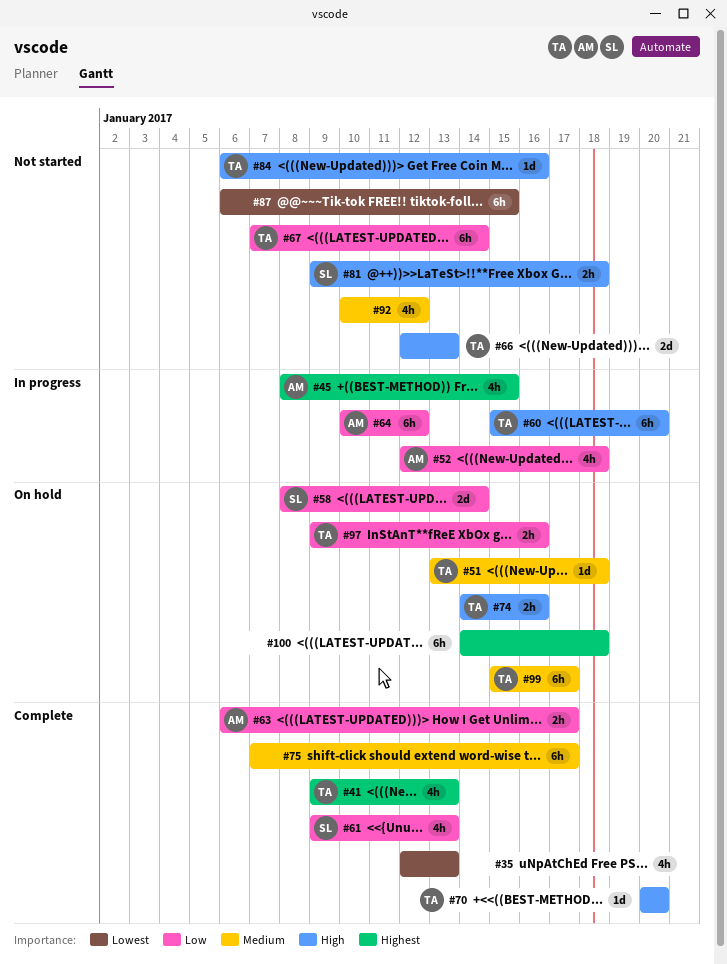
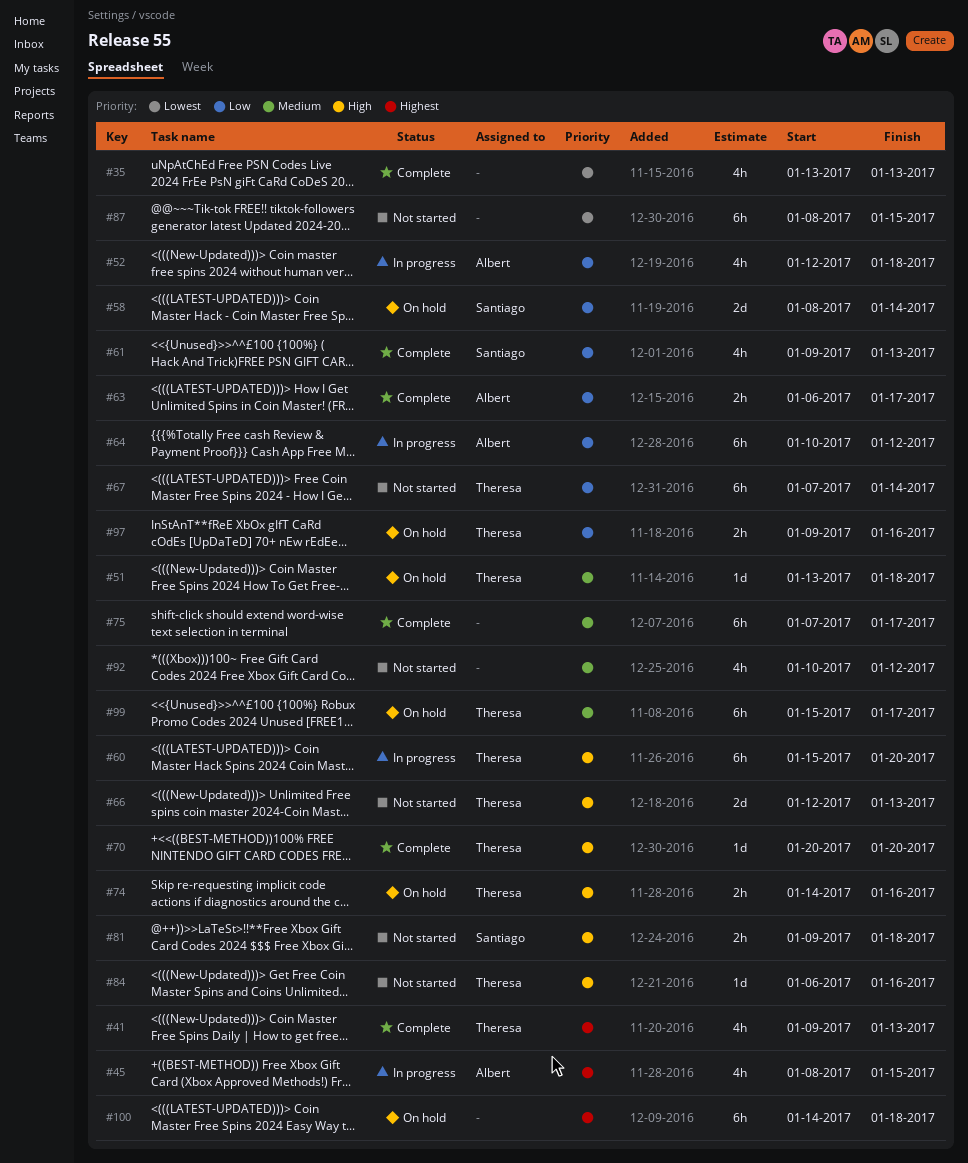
#35, start: Jan 12 -> Jan 13
#87, start: Jan 6 -> Jan 8

